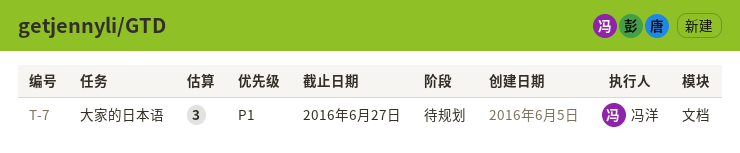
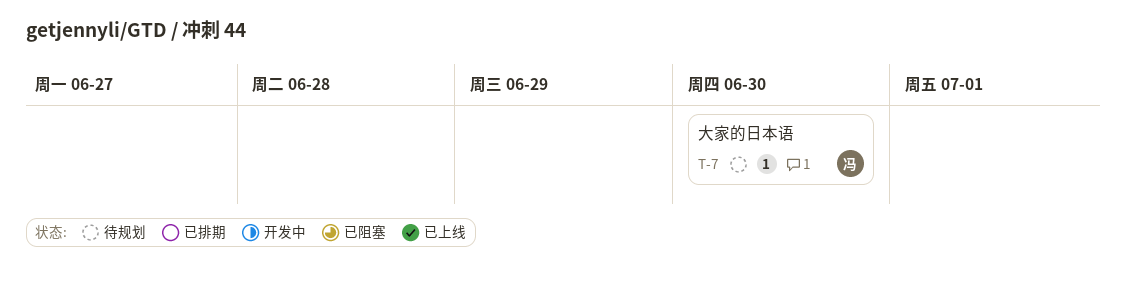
T-7, estimate: 3 -> 1
T-7, due: Jun 27 -> Jun 30

